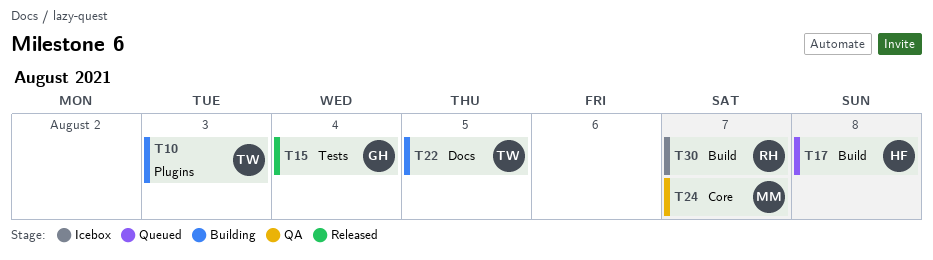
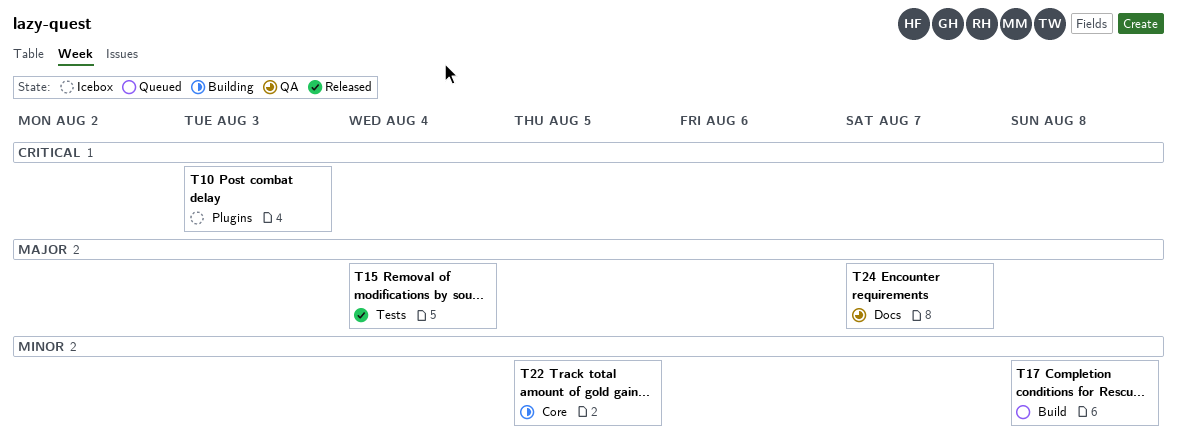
T10, status: Building -> Icebox
T22, label: Docs -> Core
T24, label: Core -> Docs
T30: present -> none

